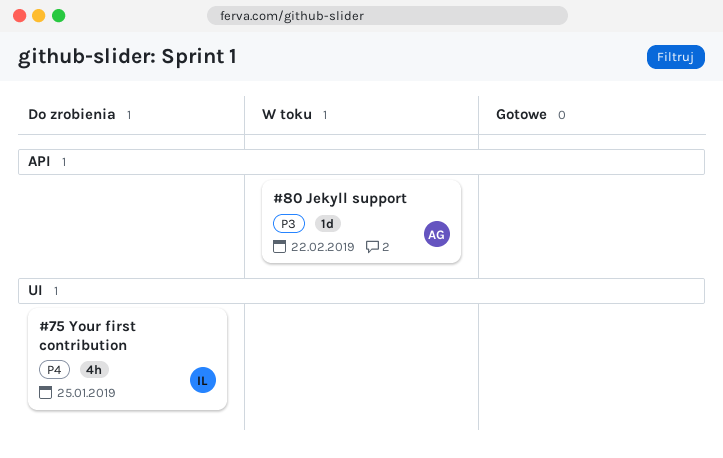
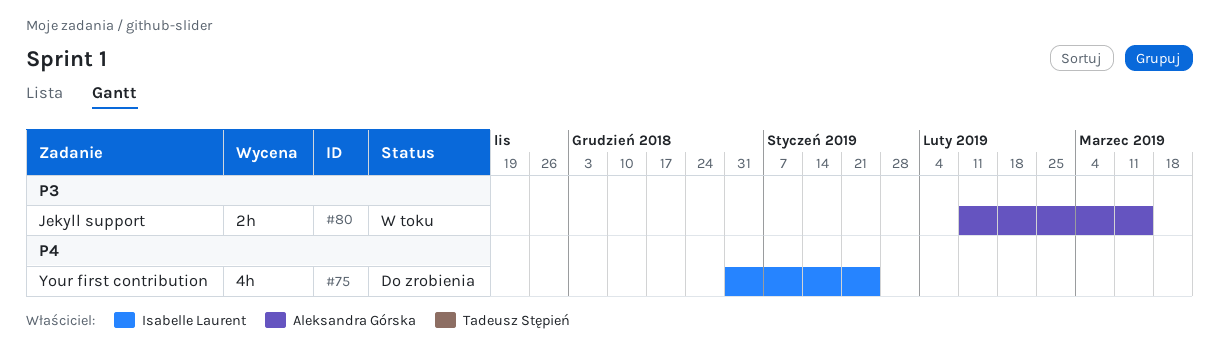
#80, estimate: 1d -> 2h
#80, due: Feb 22 -> Mar 15

